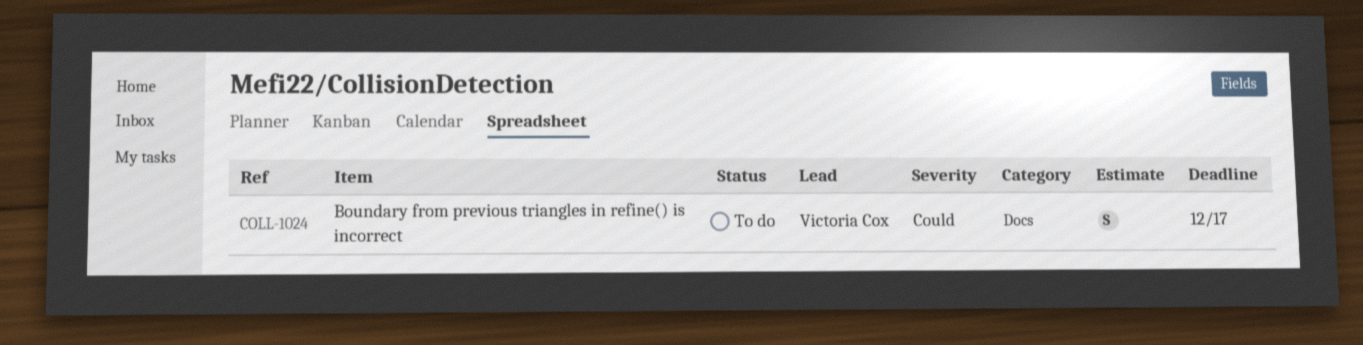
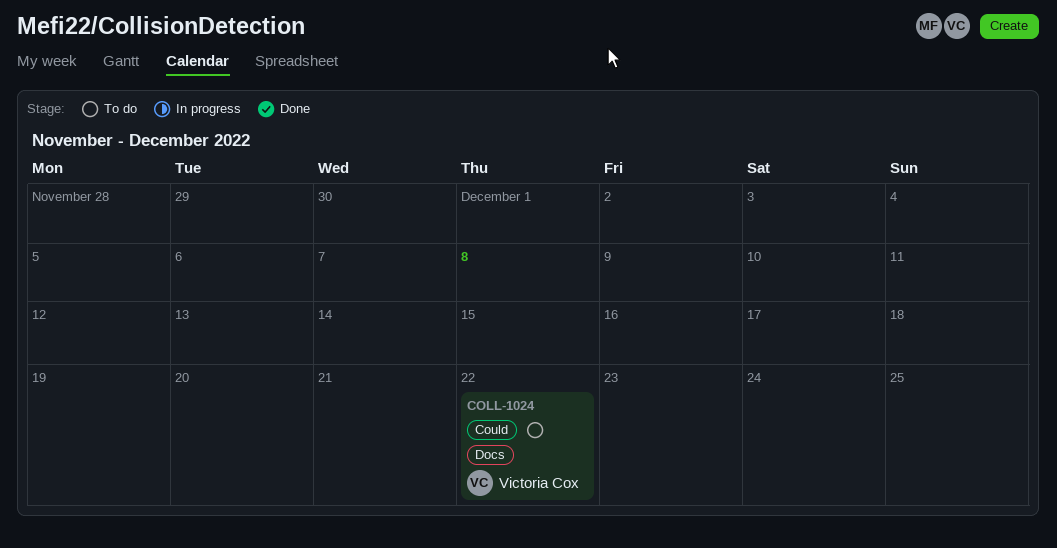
COLL-1024, due: Dec 17 -> Dec 22

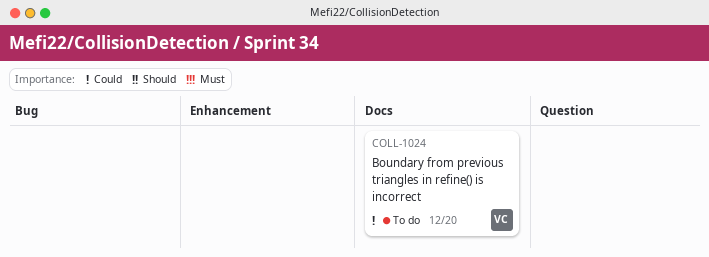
COLL-1024, due: Dec 22 -> Dec 20

